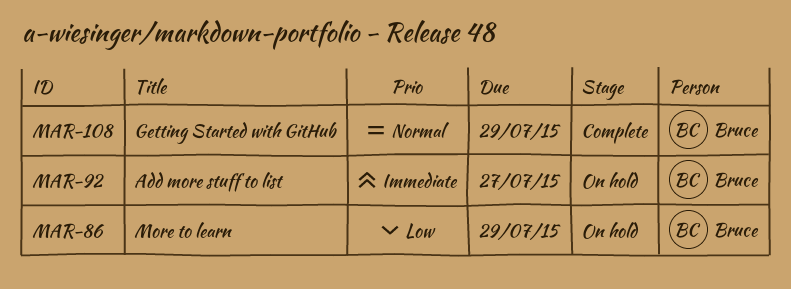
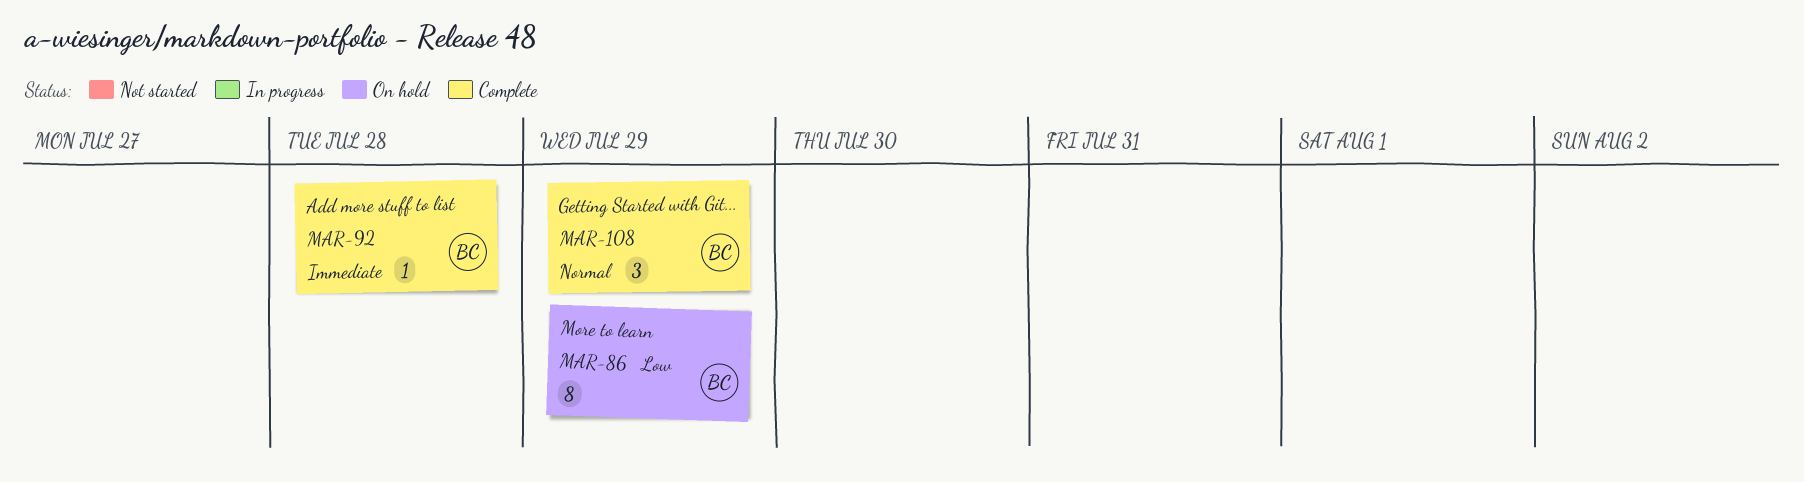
MAR-92, status: On hold -> Complete
MAR-92, due: Jul 27 -> Jul 28

